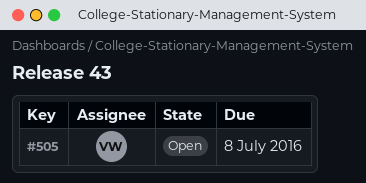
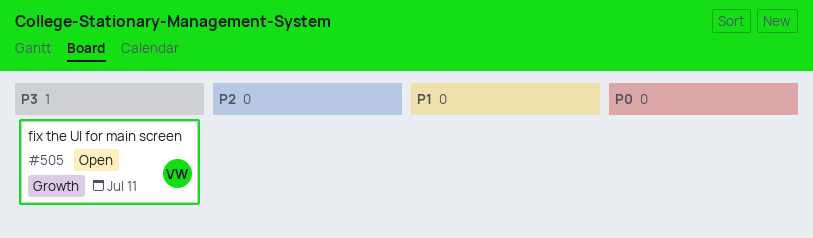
#505, due: Jul 8 -> Jul 11

